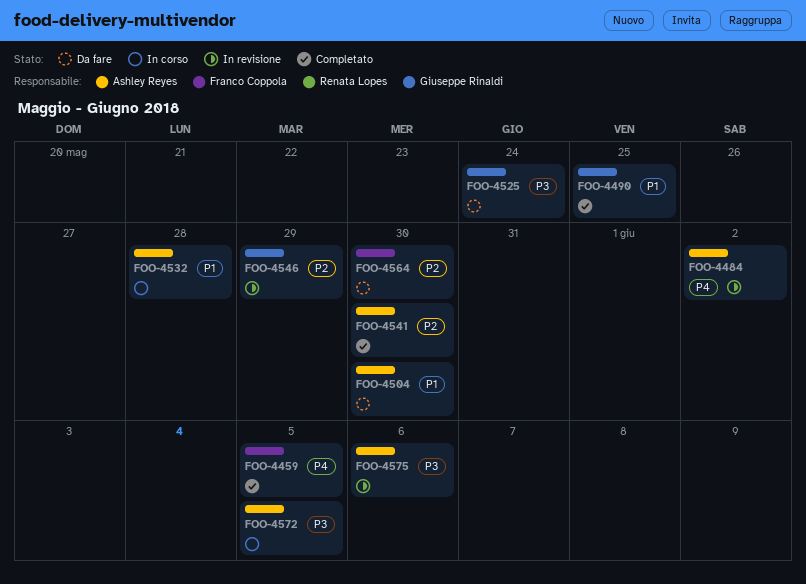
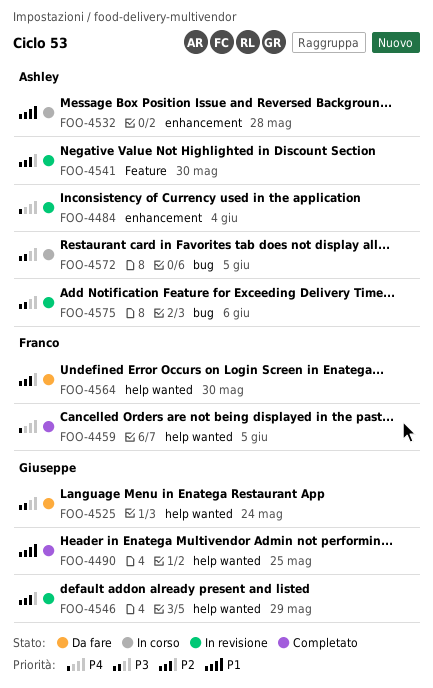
FOO-4484, due: Jun 2 -> Jun 4
FOO-4504: present -> none
FOO-4541, status: Completato -> In revisione

